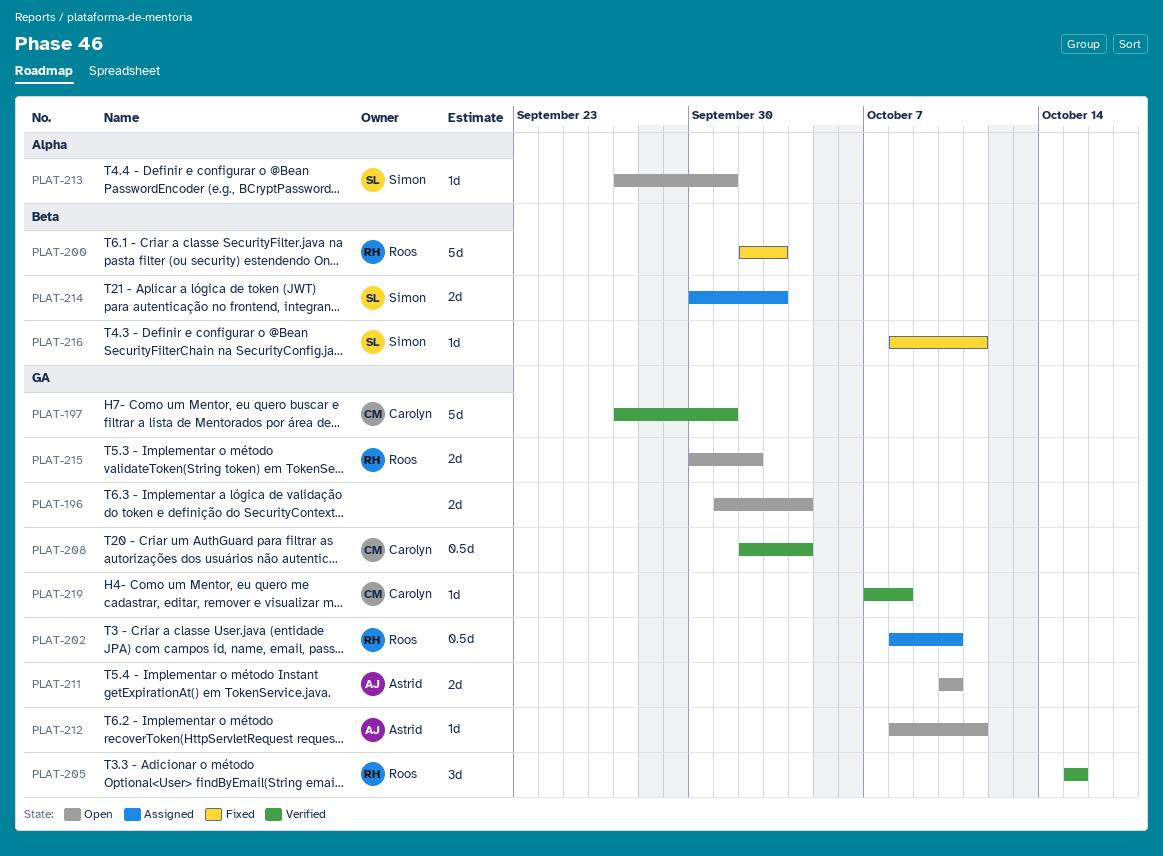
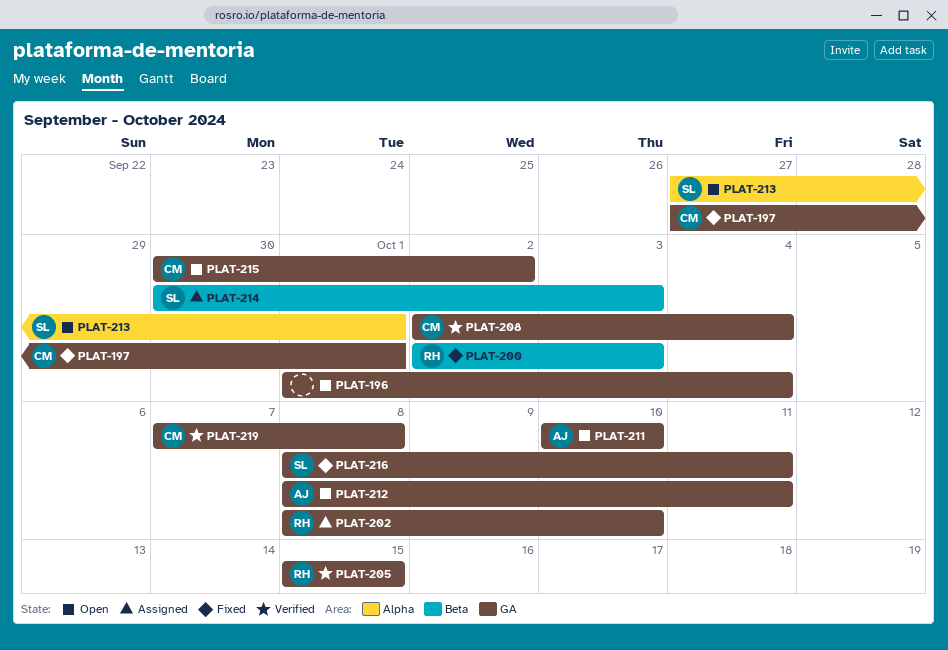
PLAT-197, status: Verified -> Fixed
PLAT-215, owner: Roos -> Carolyn
PLAT-216, label: Beta -> GA

